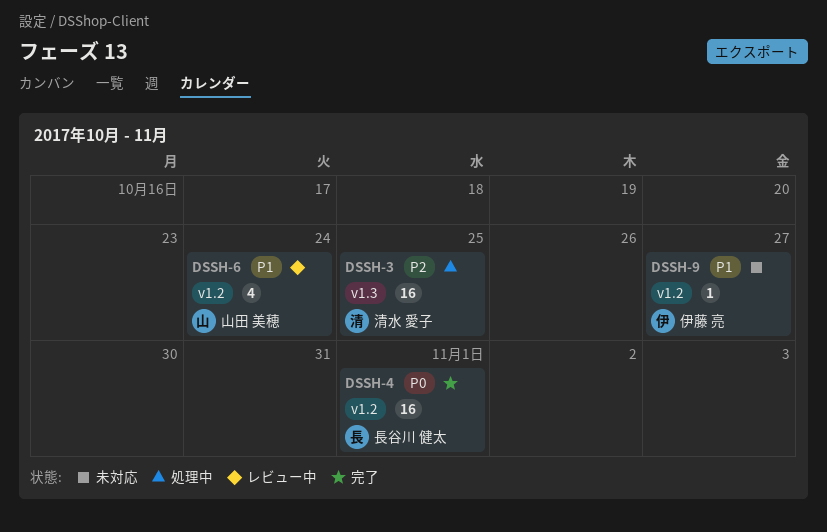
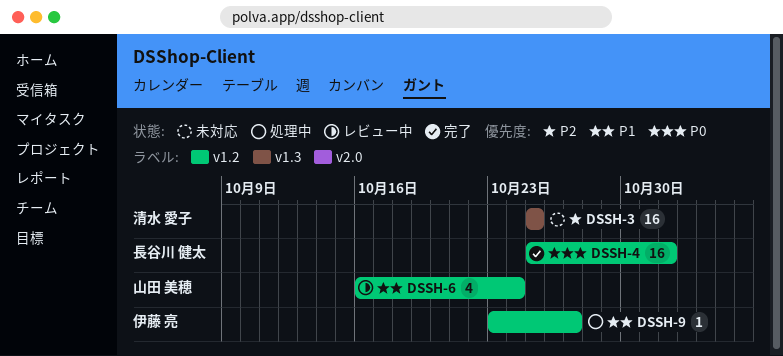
DSSH-3, status: 処理中 -> 未対応
DSSH-9, status: 未対応 -> 処理中

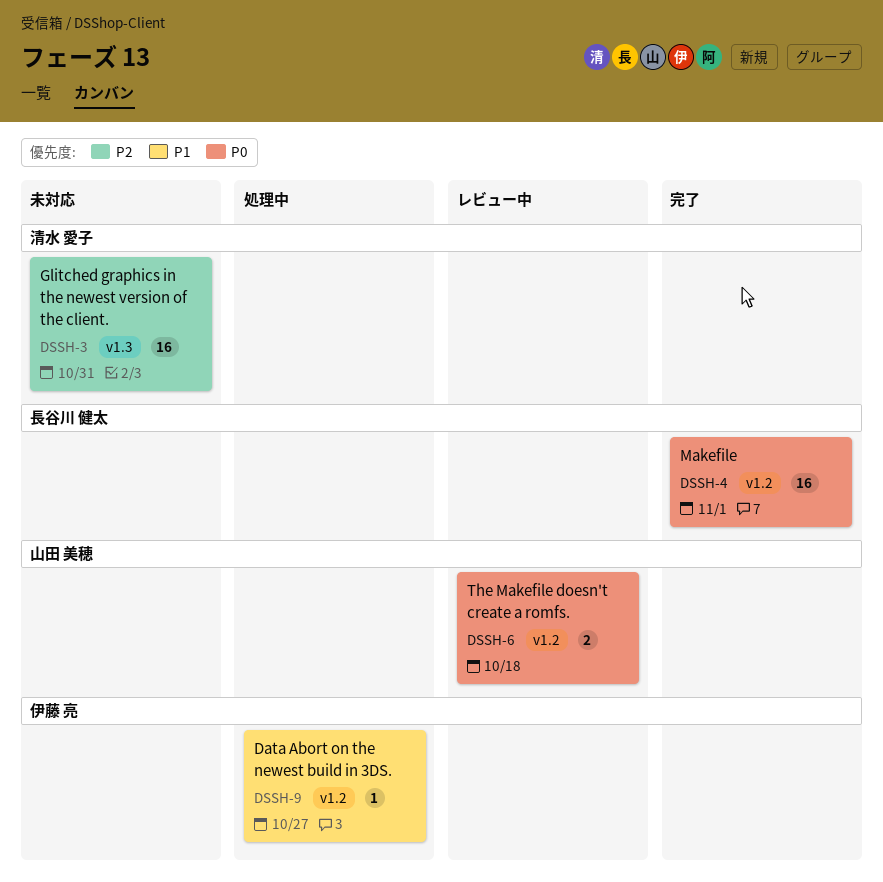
DSSH-3, due: Oct 25 -> Oct 31
DSSH-6, priority: P1 -> P0
DSSH-6, estimate: 4 -> 2
DSSH-6, due: Oct 24 -> Oct 18

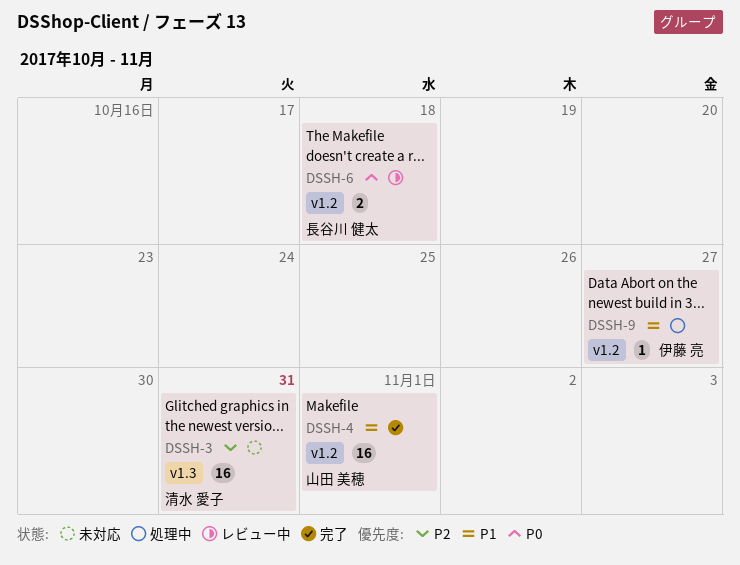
DSSH-4, owner: 長谷川 健太 -> 山田 美穂
DSSH-4, priority: P0 -> P1
DSSH-6, owner: 山田 美穂 -> 長谷川 健太

